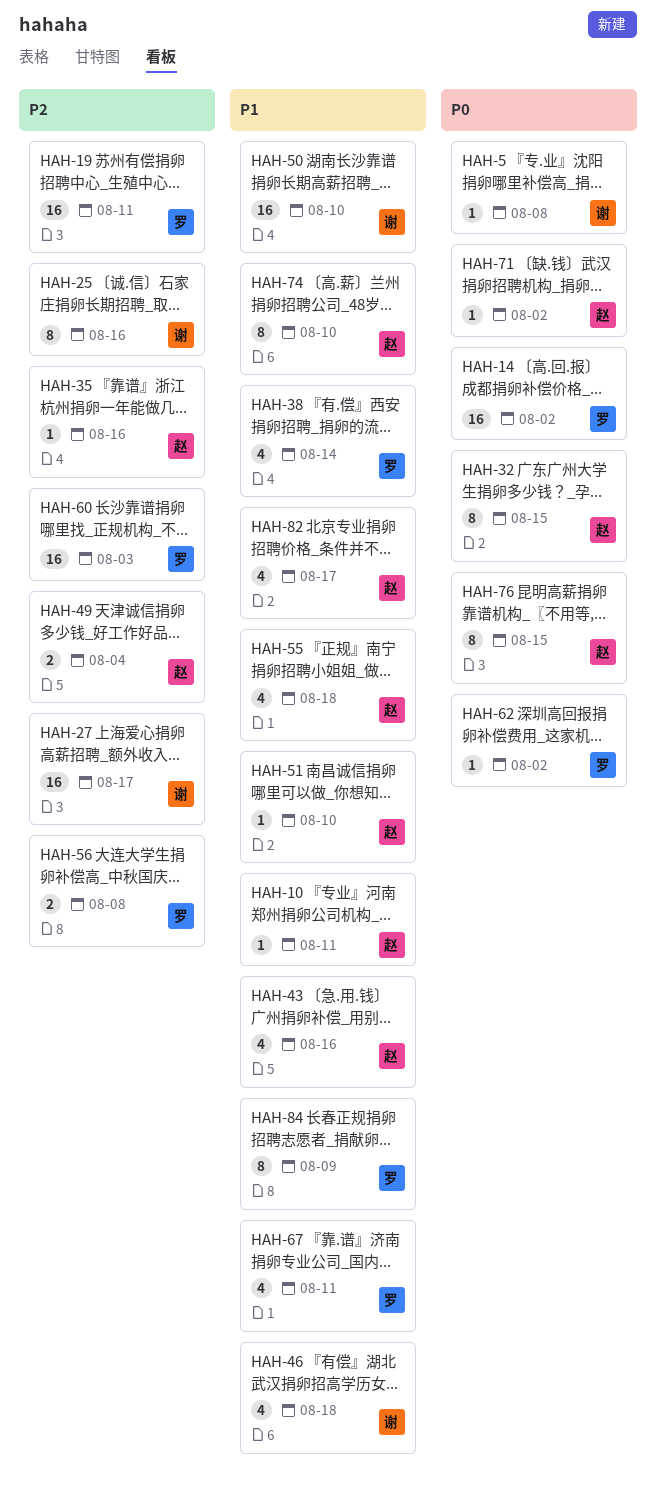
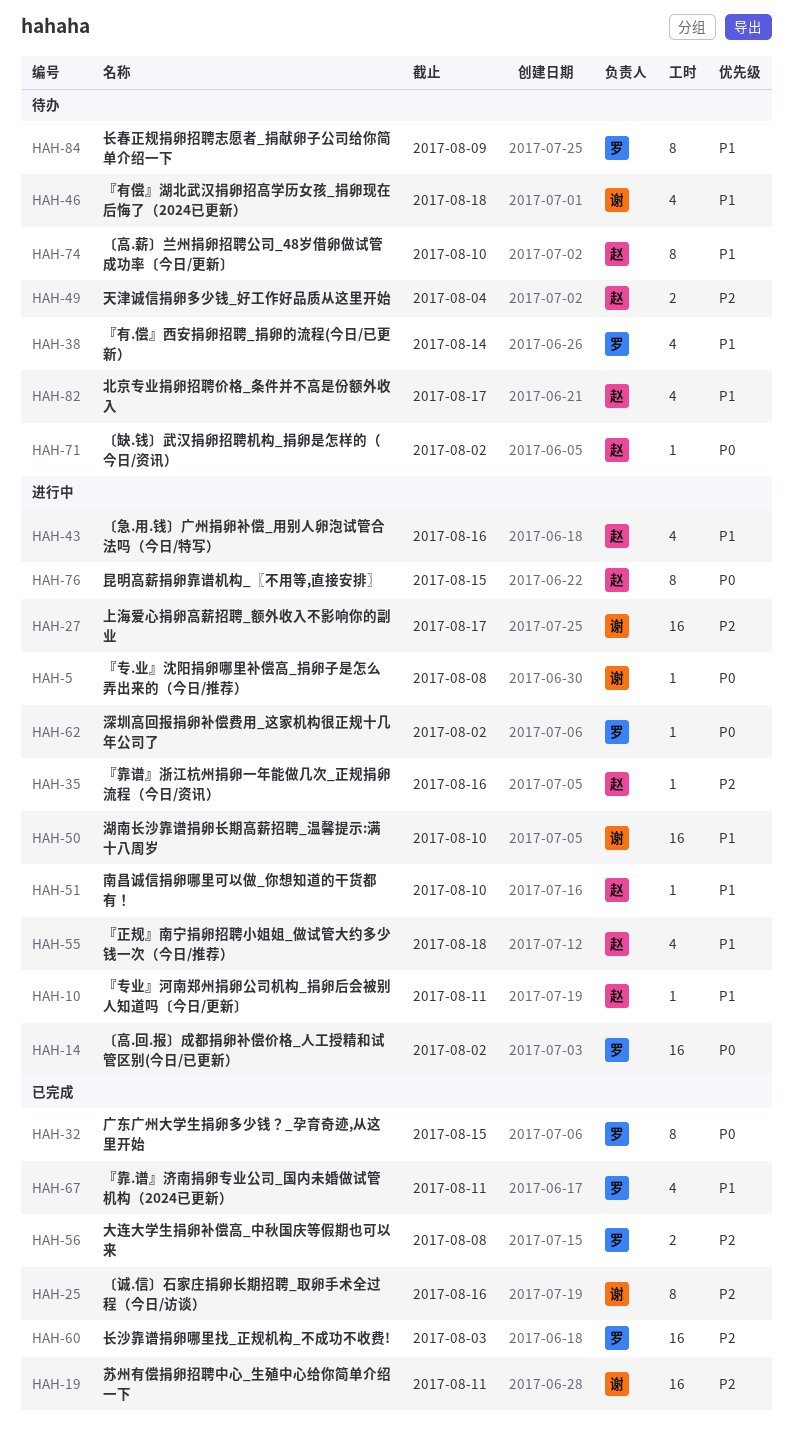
HAH-19, owner: 罗 -> 谢
HAH-32, owner: 赵 -> 罗

